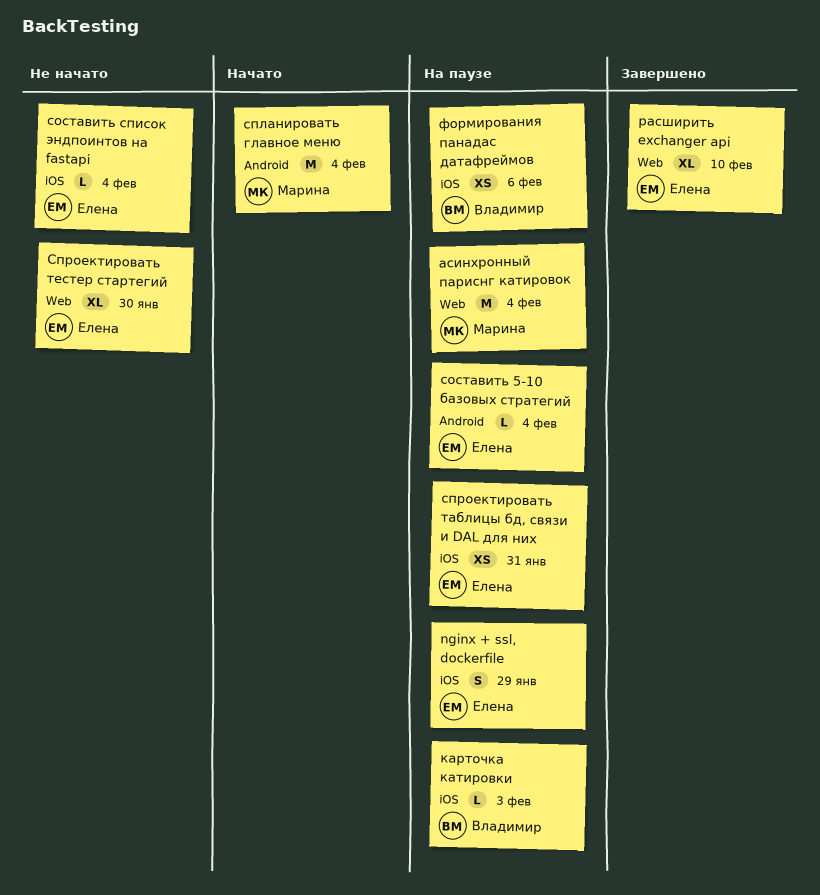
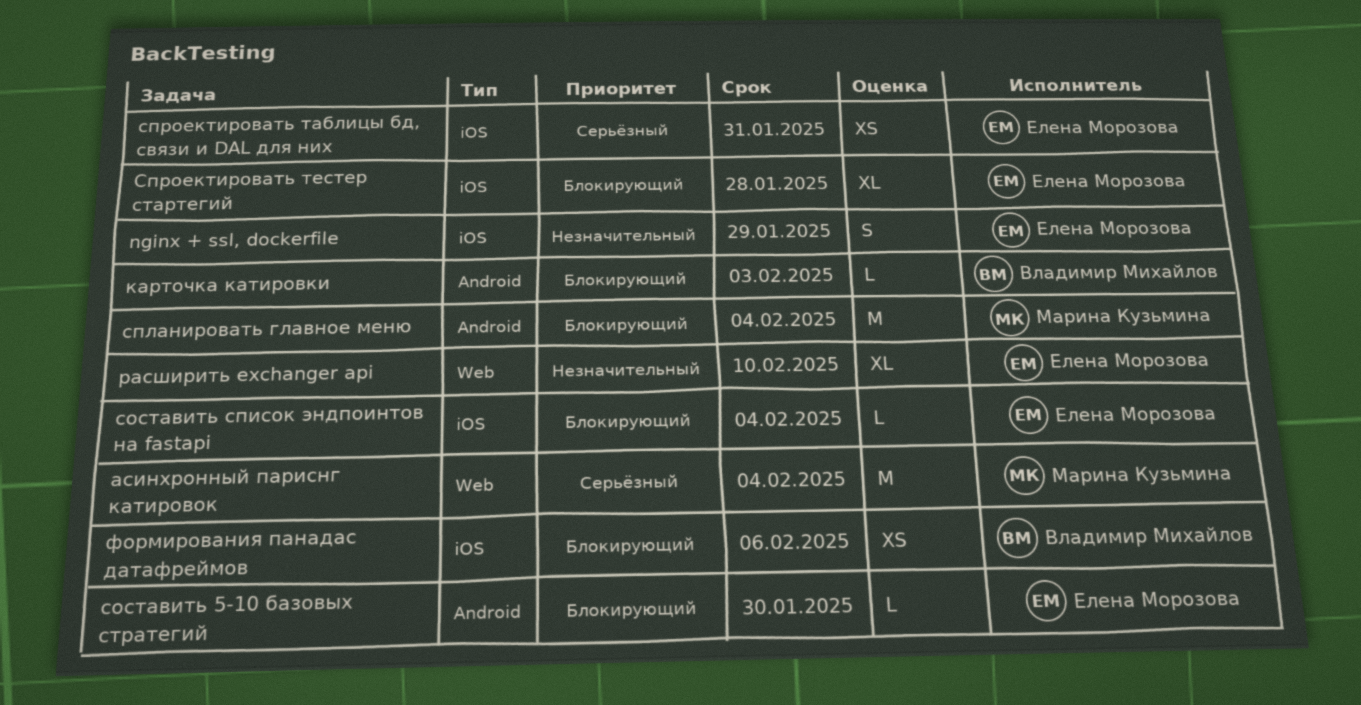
карточка катировки, label: iOS -> Android
составить 5-10 базовых стратегий, due: Feb 4 -> Jan 30
Спроектировать тестер стартегий, label: Web -> iOS
Спроектировать тестер стартегий, due: Jan 30 -> Jan 28

